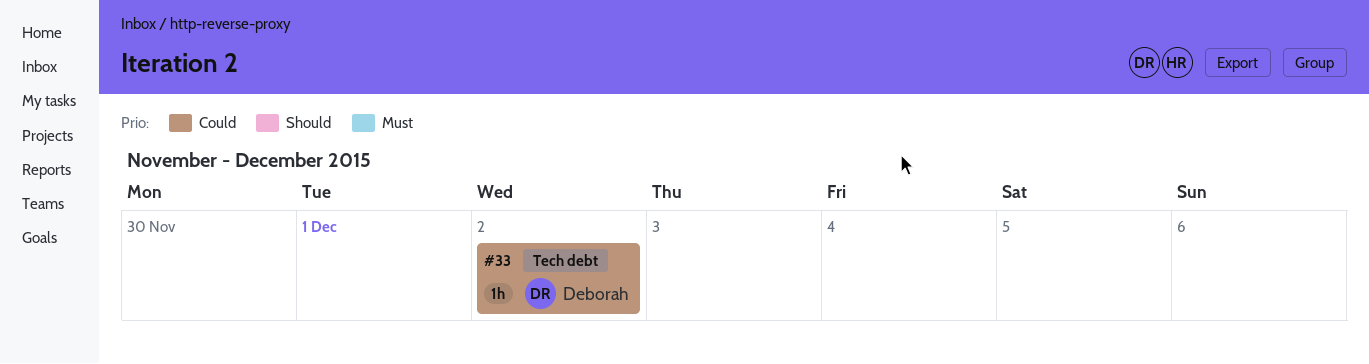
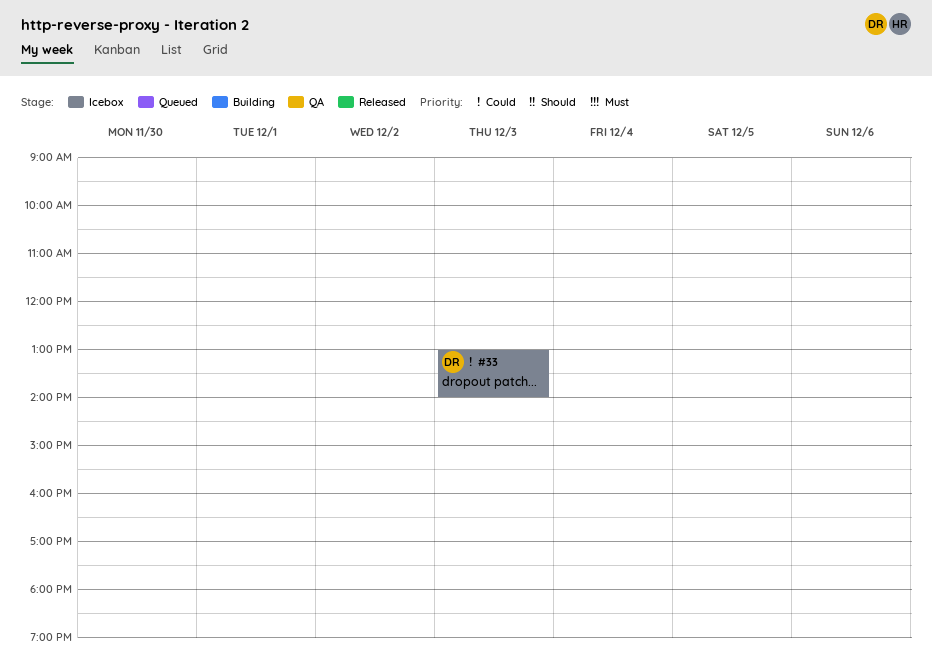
#33, day: Dec 2 -> Dec 3

